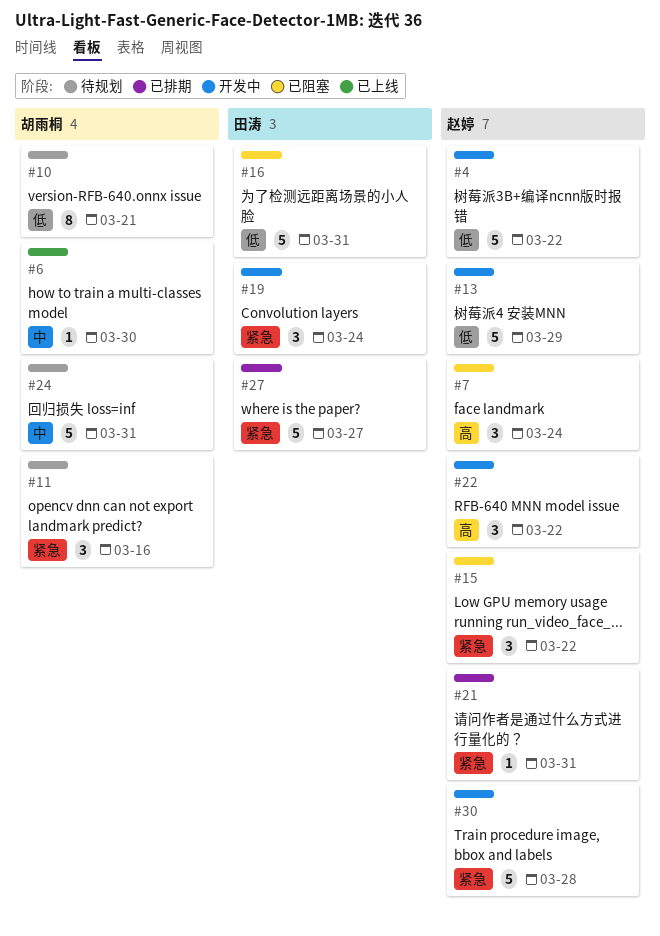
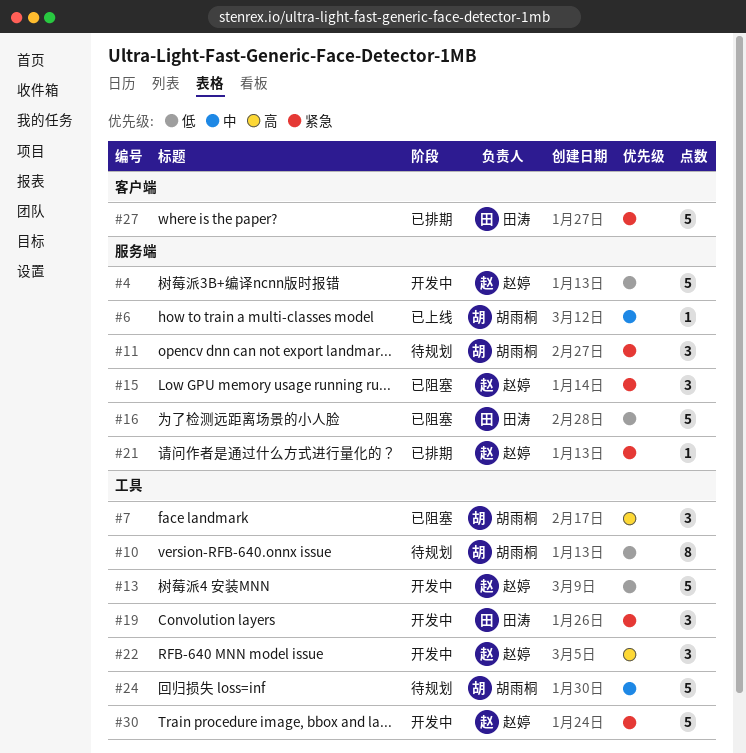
#7, owner: 赵婷 -> 胡雨桐

